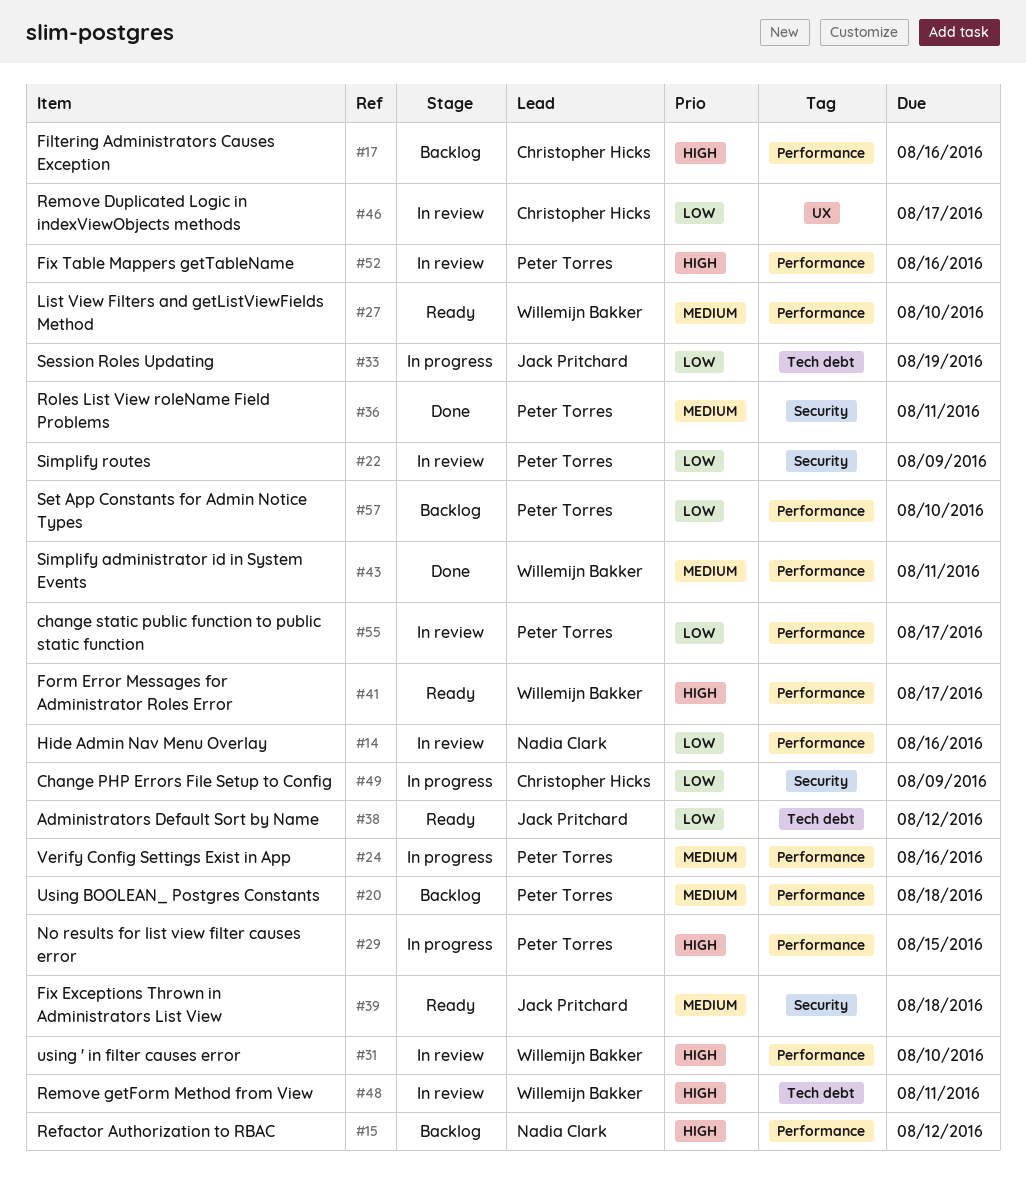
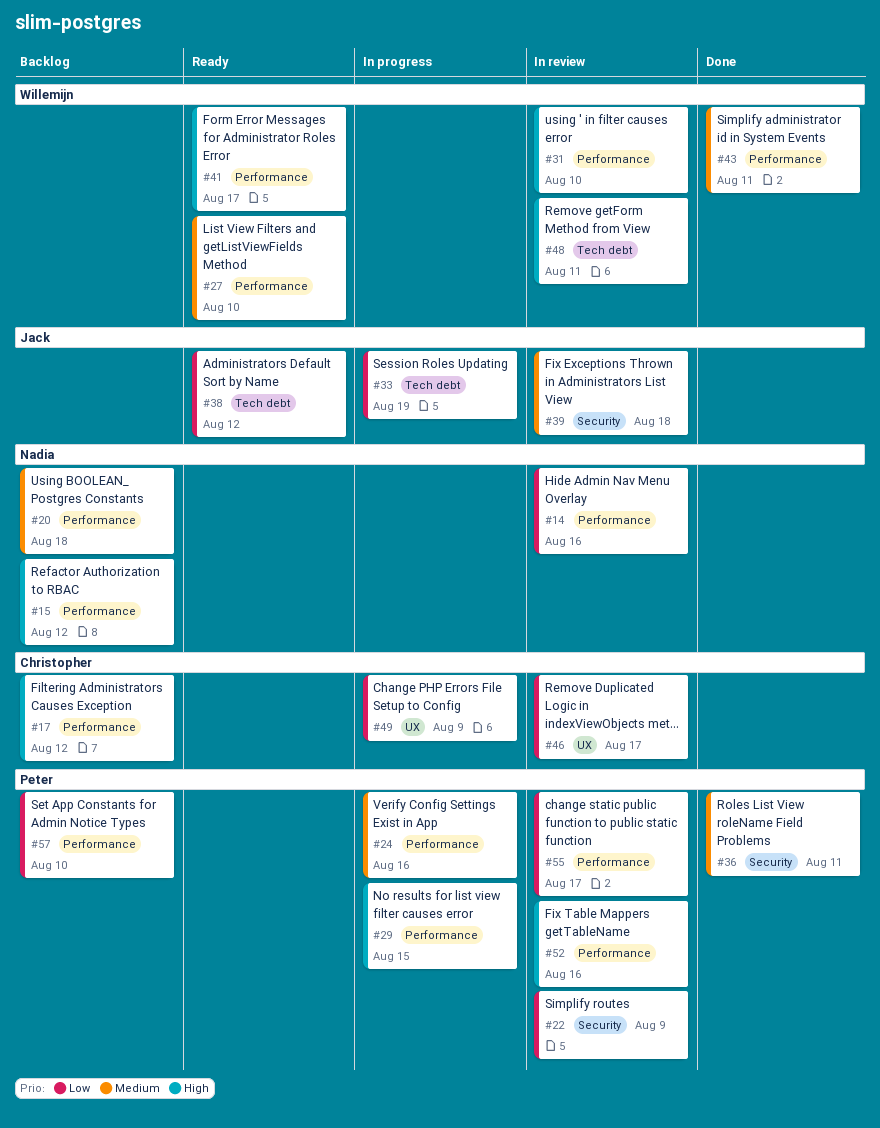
#17, due: Aug 16 -> Aug 12
#20, owner: Peter Torres -> Nadia Clark
#39, status: Ready -> In review
#49, label: Security -> UX

